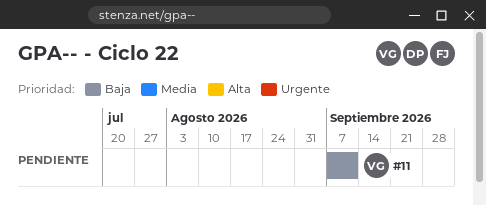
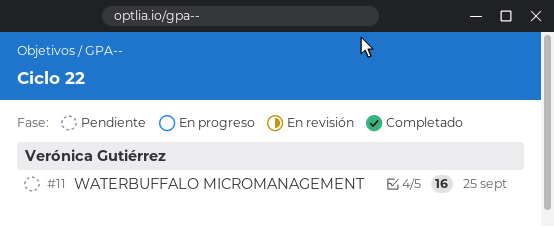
#11, due: Sep 11 -> Sep 25

